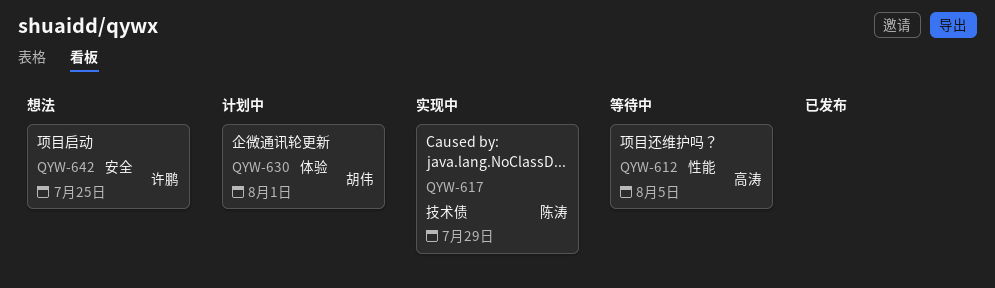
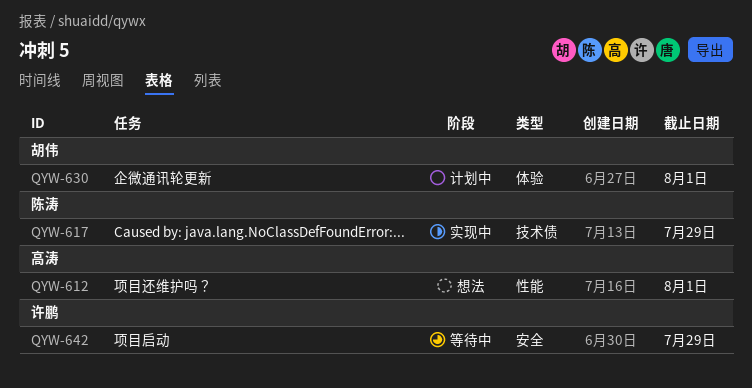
QYW-612, status: 等待中 -> 想法
QYW-612, due: Aug 5 -> Aug 1
QYW-642, status: 想法 -> 等待中
QYW-642, due: Jul 25 -> Jul 29

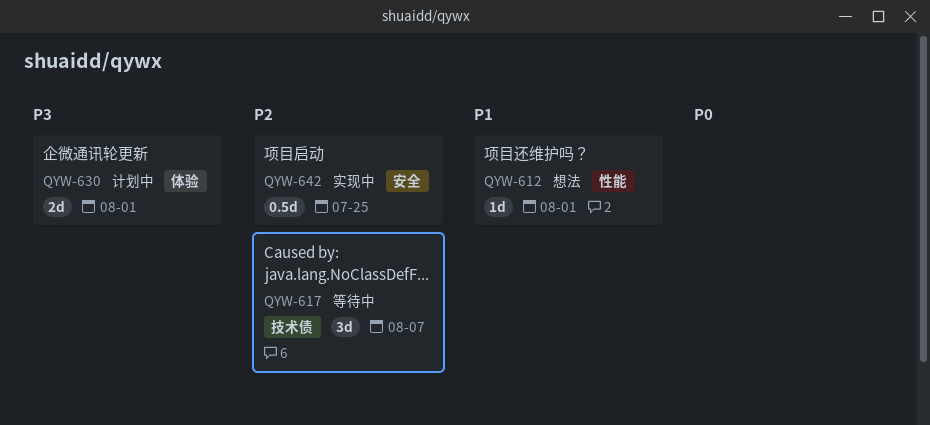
QYW-617, status: 实现中 -> 等待中
QYW-617, due: Jul 29 -> Aug 7
QYW-642, status: 等待中 -> 实现中
QYW-642, due: Jul 29 -> Jul 25

